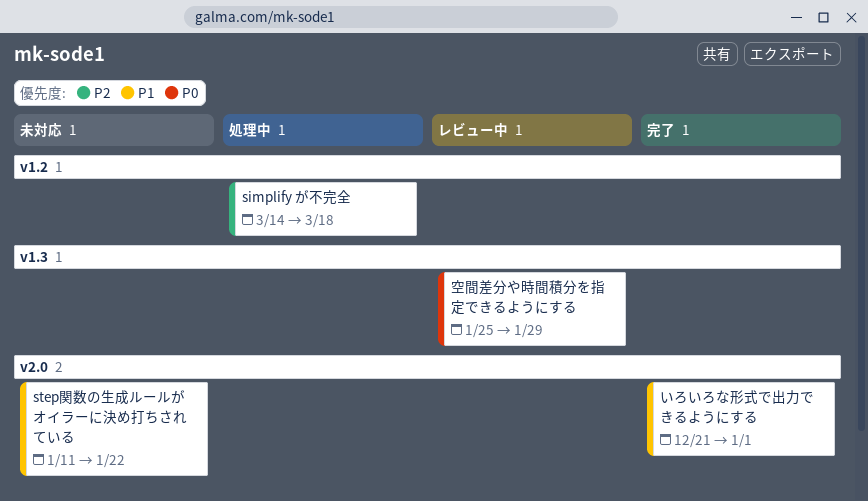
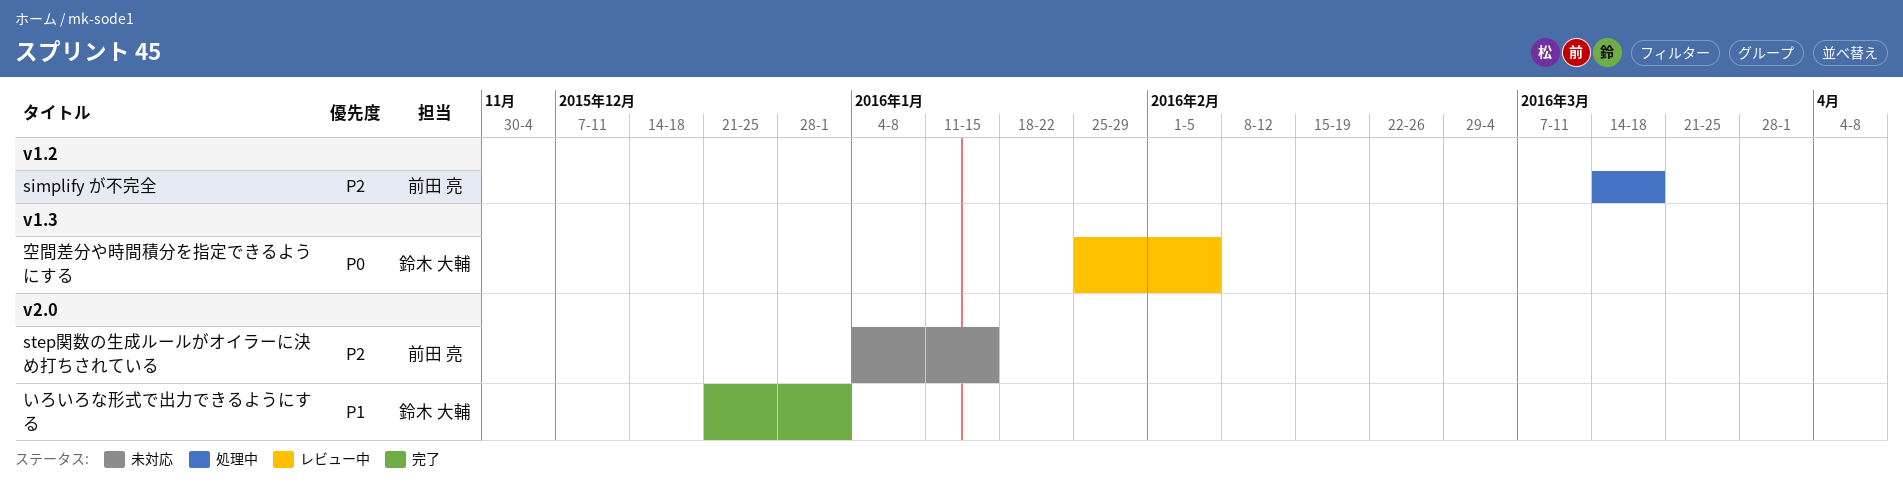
step関数の生成ルールがオイラーに決め打ちされている, priority: P1 -> P2
step関数の生成ルールがオイラーに決め打ちされている, start: Jan 11 -> Jan 4
step関数の生成ルールがオイラーに決め打ちされている, due: Jan 22 -> Jan 15
空間差分や時間積分を指定できるようにする, due: Jan 29 -> Feb 5

